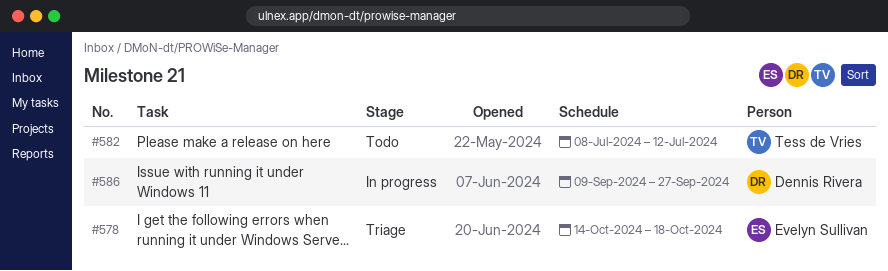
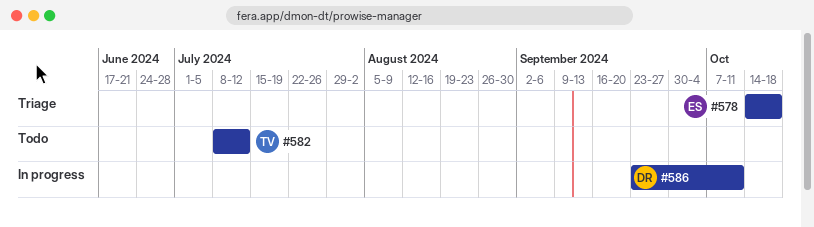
#586, start: Sep 9 -> Sep 23
#586, due: Sep 27 -> Oct 11

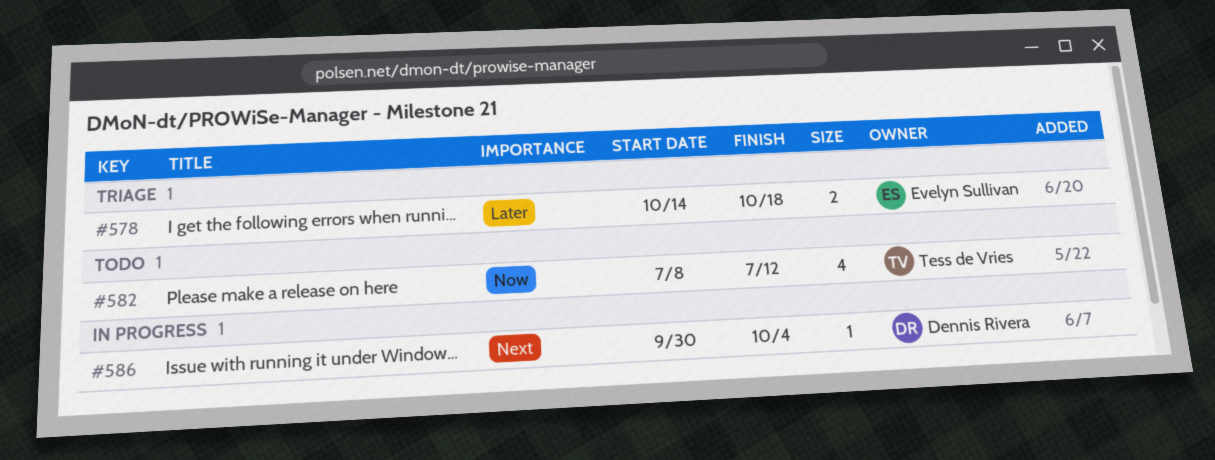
#586, start: Sep 23 -> Sep 30
#586, due: Oct 11 -> Oct 4

